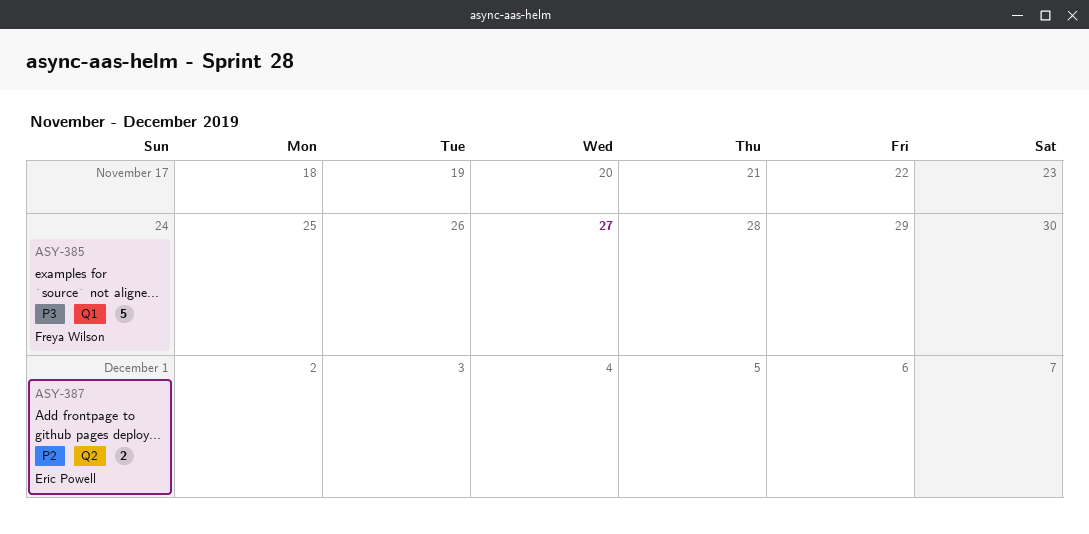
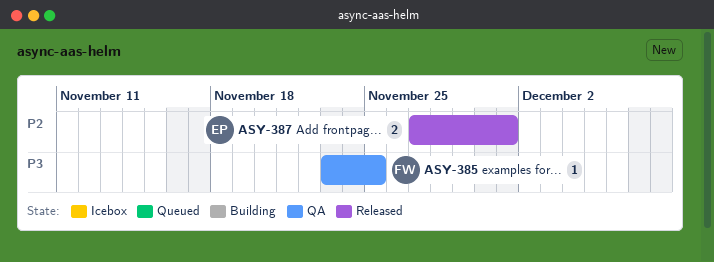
ASY-385, estimate: 5 -> 1
ASY-385, due: Nov 24 -> Nov 25

